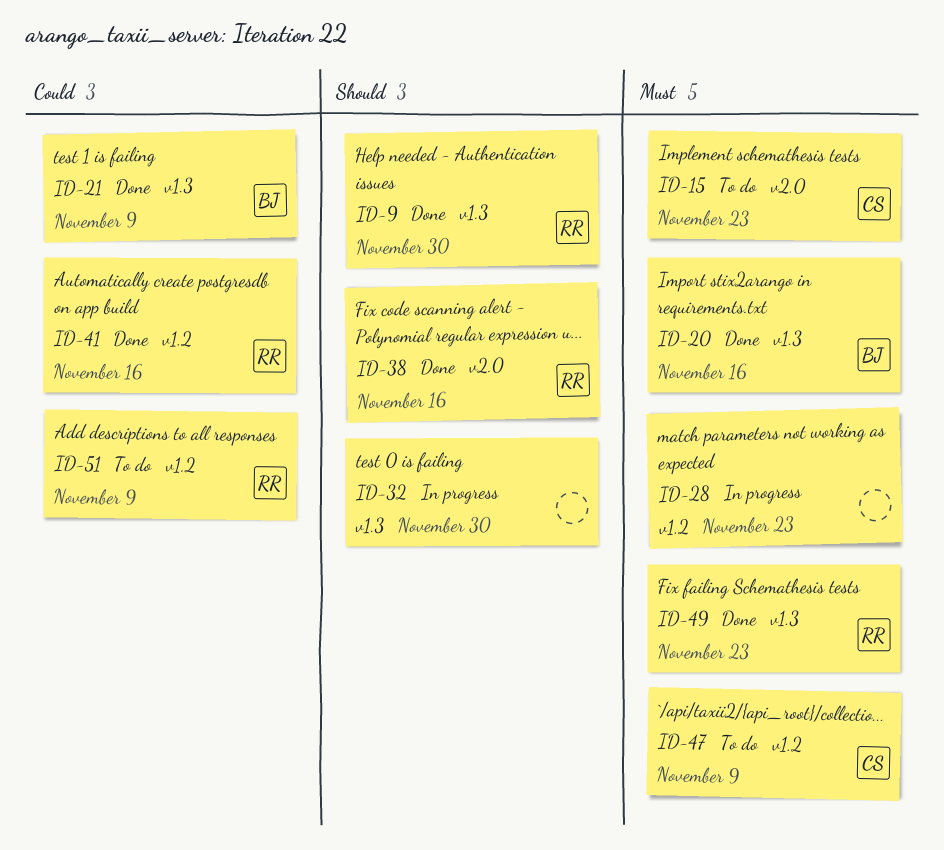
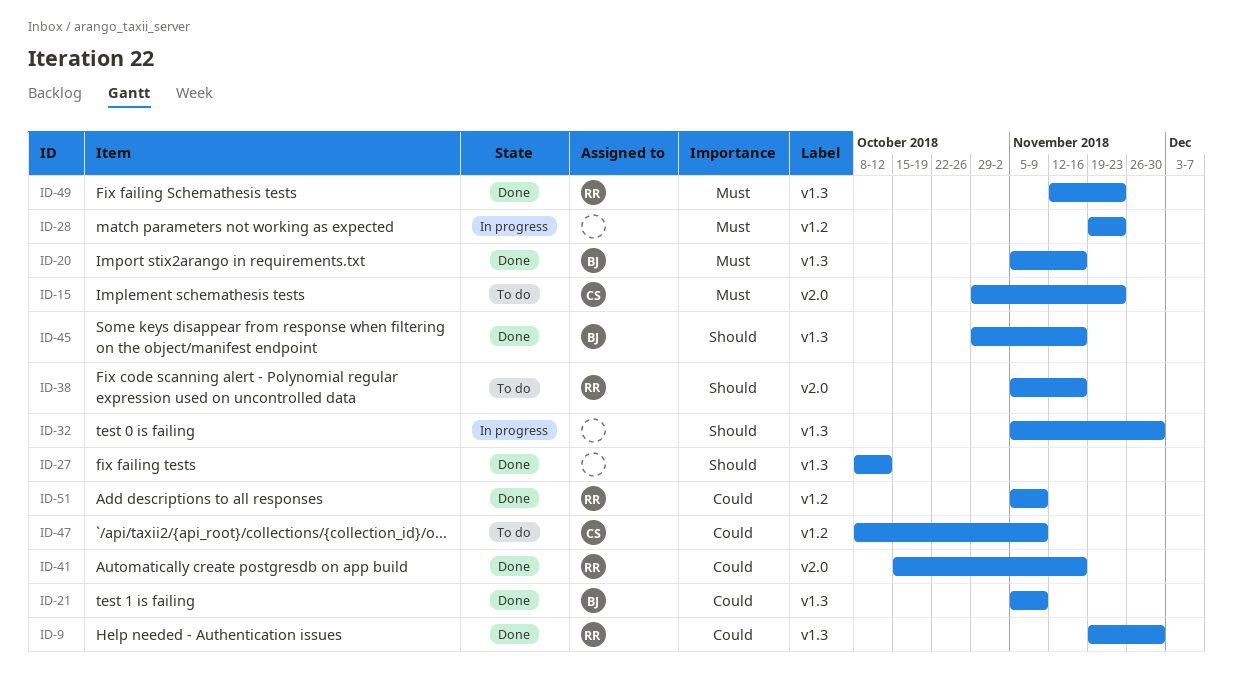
ID-9, priority: Should -> Could
ID-27: none -> present
ID-38, status: Done -> To do
ID-41, label: v1.2 -> v2.0
ID-45: none -> present
ID-47, priority: Must -> Could
ID-51, status: To do -> Done

